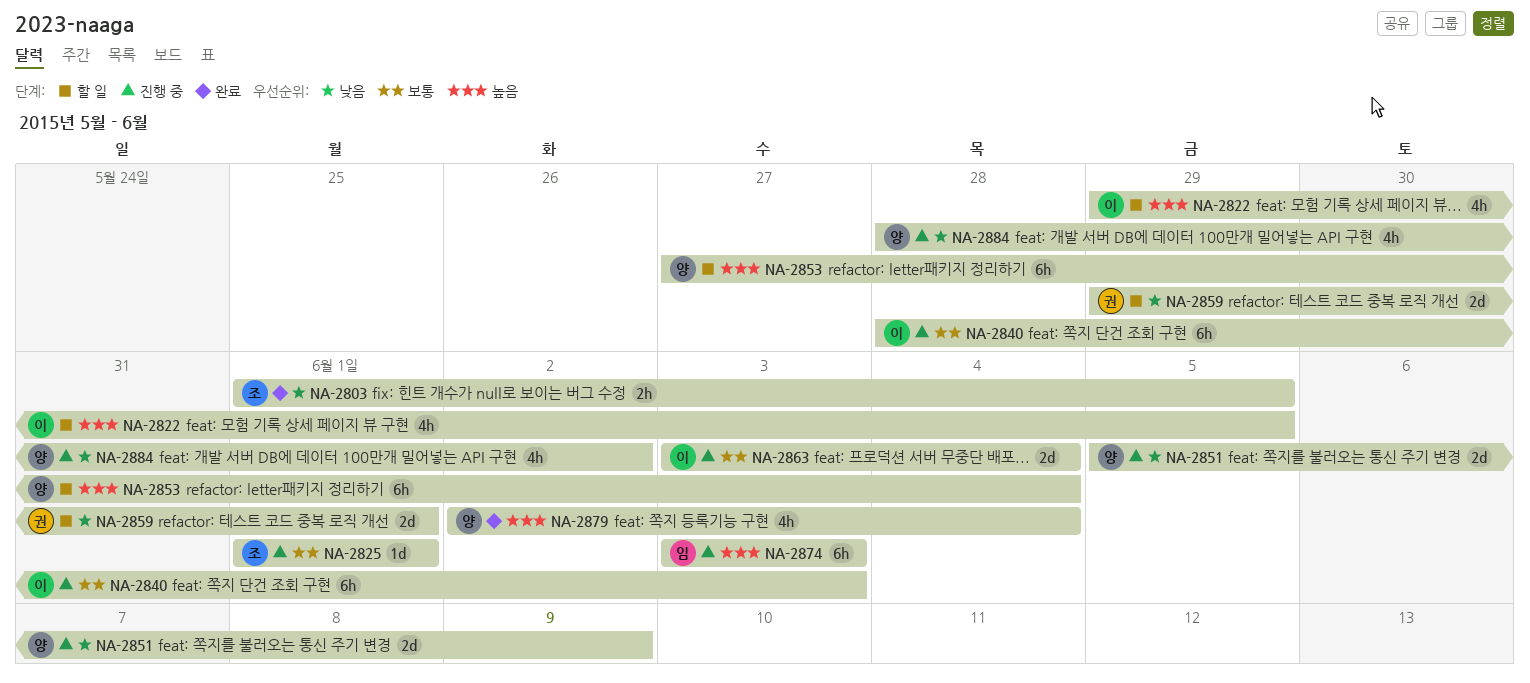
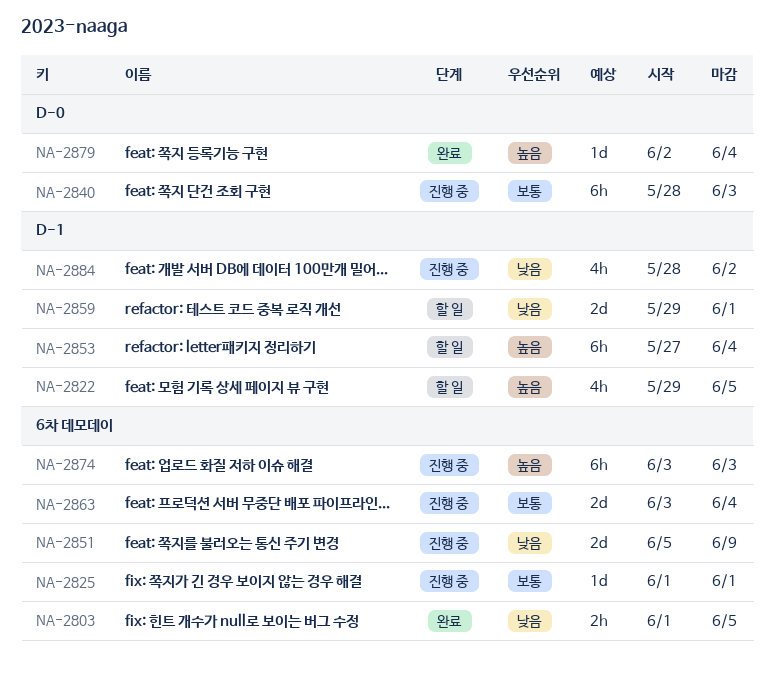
NA-2879, estimate: 4h -> 1d

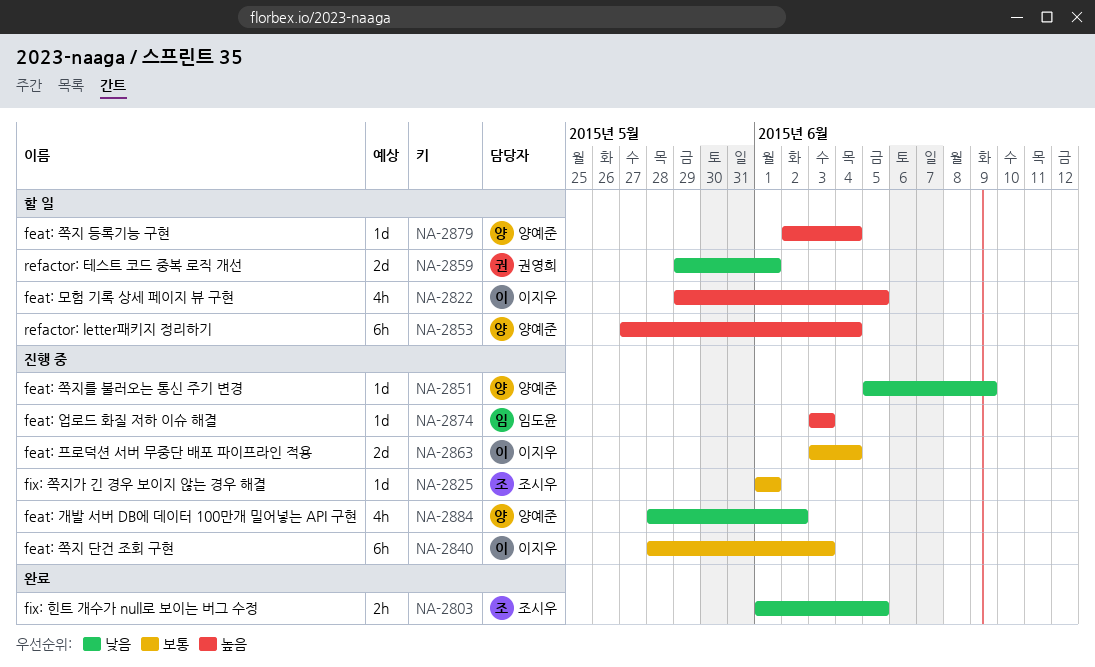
NA-2851, estimate: 2d -> 1d
NA-2874, estimate: 6h -> 1d
NA-2879, status: 완료 -> 할 일

